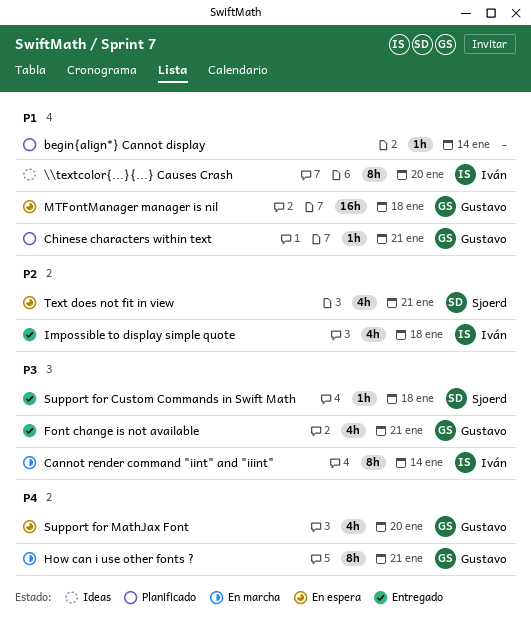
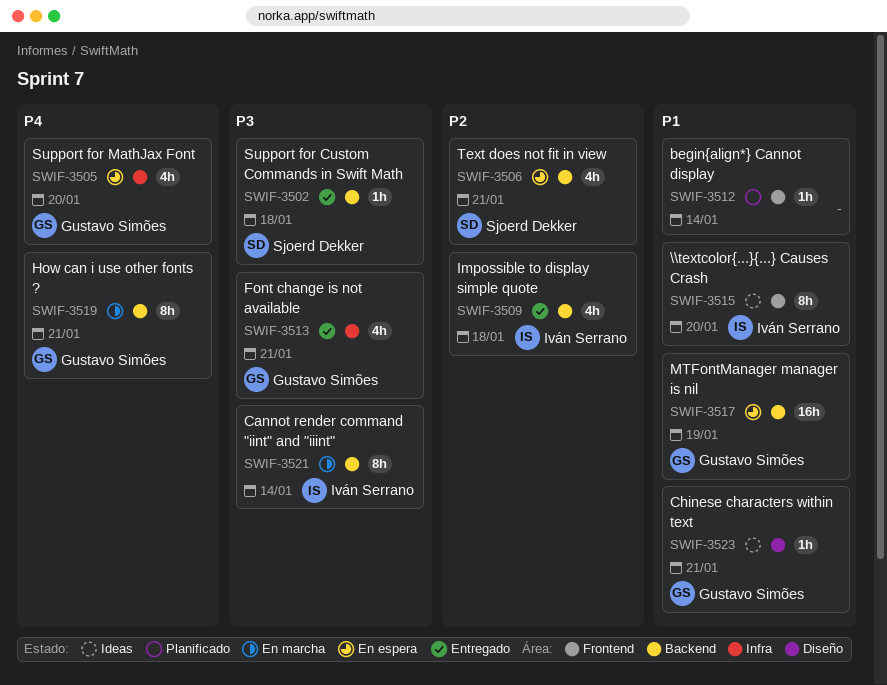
Chinese characters within text, status: Planificado -> Ideas
MTFontManager manager is nil, due: Jan 18 -> Jan 19

